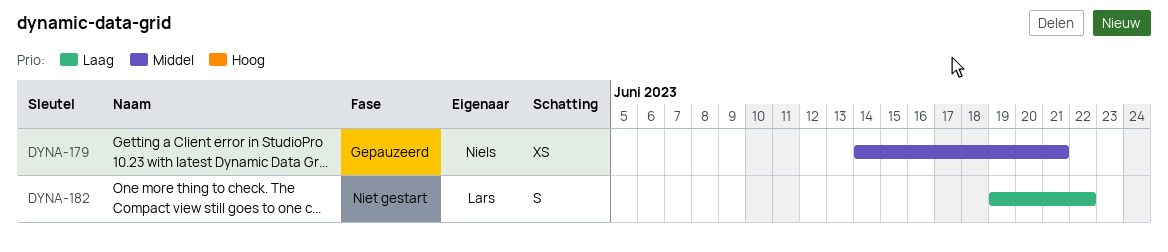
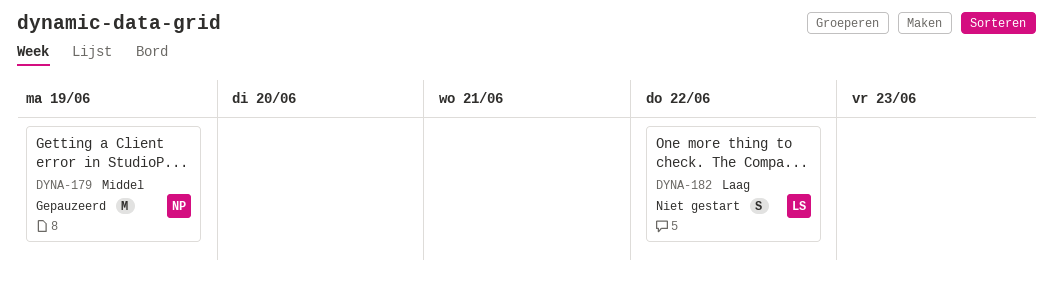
DYNA-179, estimate: XS -> M
DYNA-179, due: Jun 21 -> Jun 19

